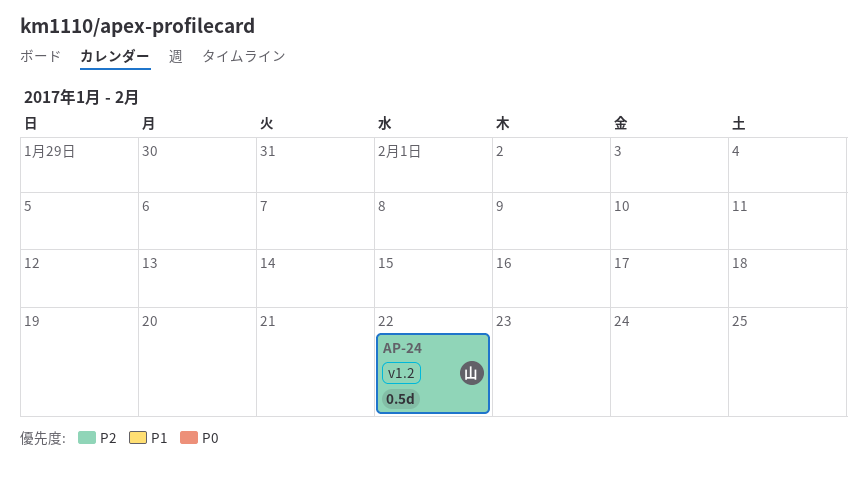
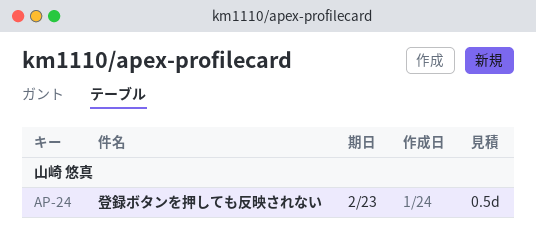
AP-24, due: Feb 22 -> Feb 23

